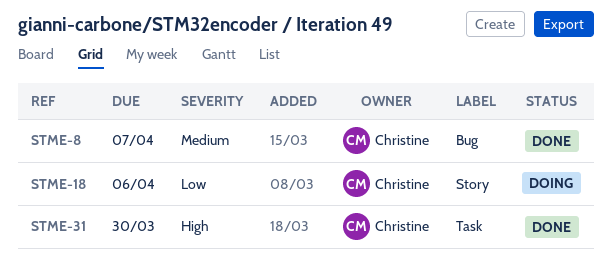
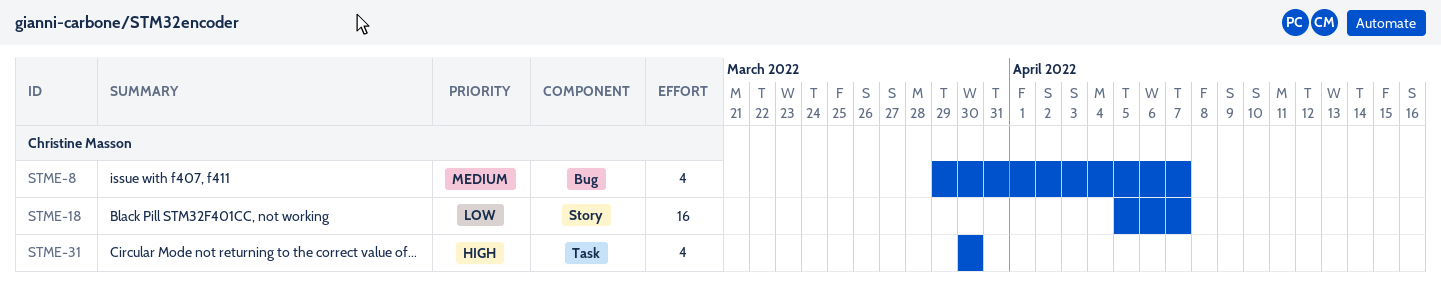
STME-18, due: Apr 6 -> Apr 7

